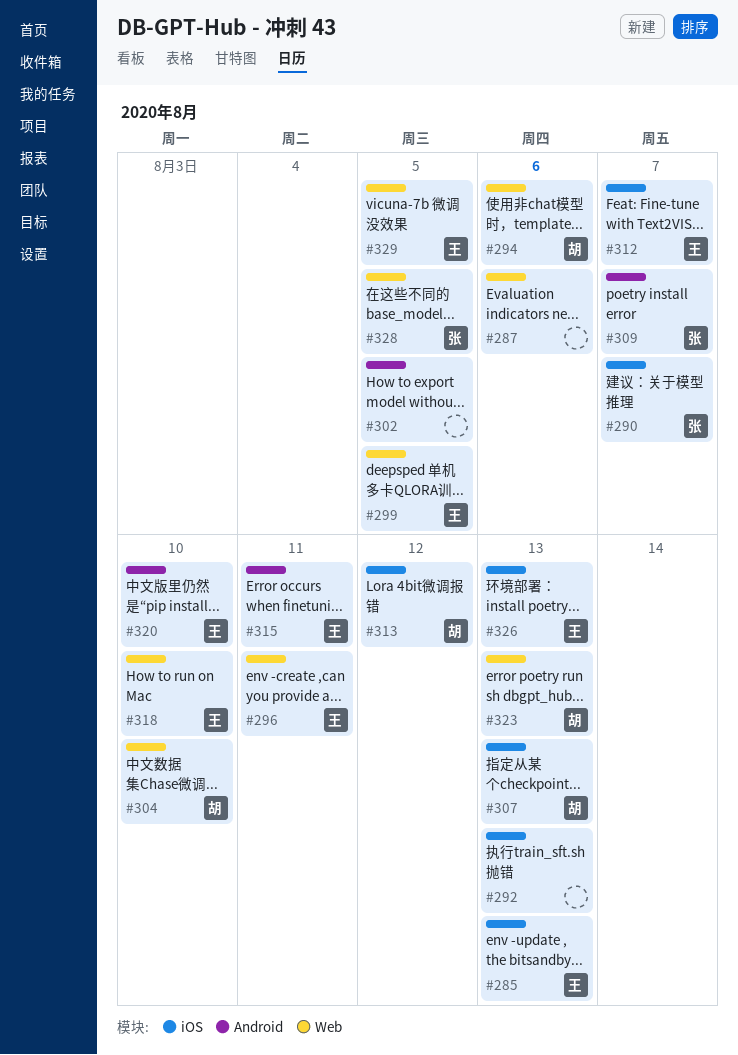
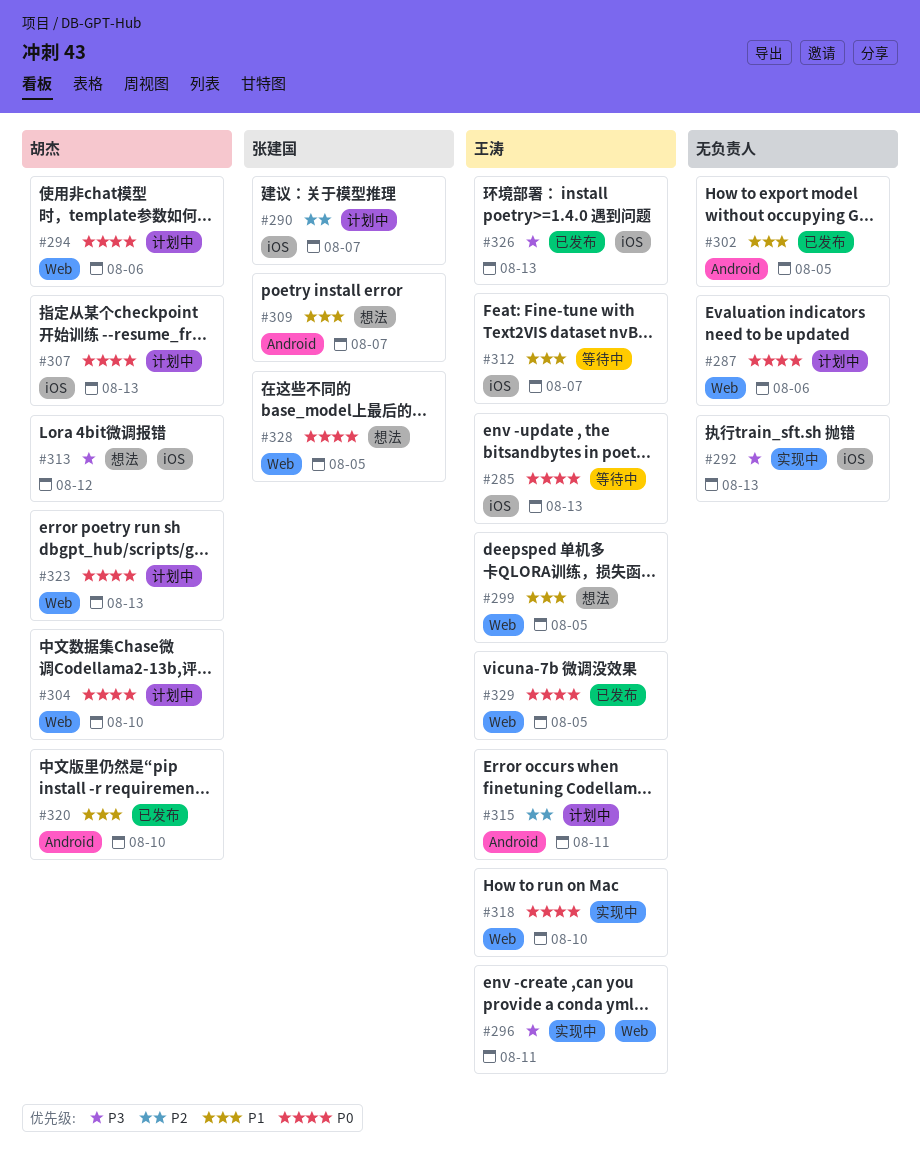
#320, owner: 王涛 -> 胡杰

